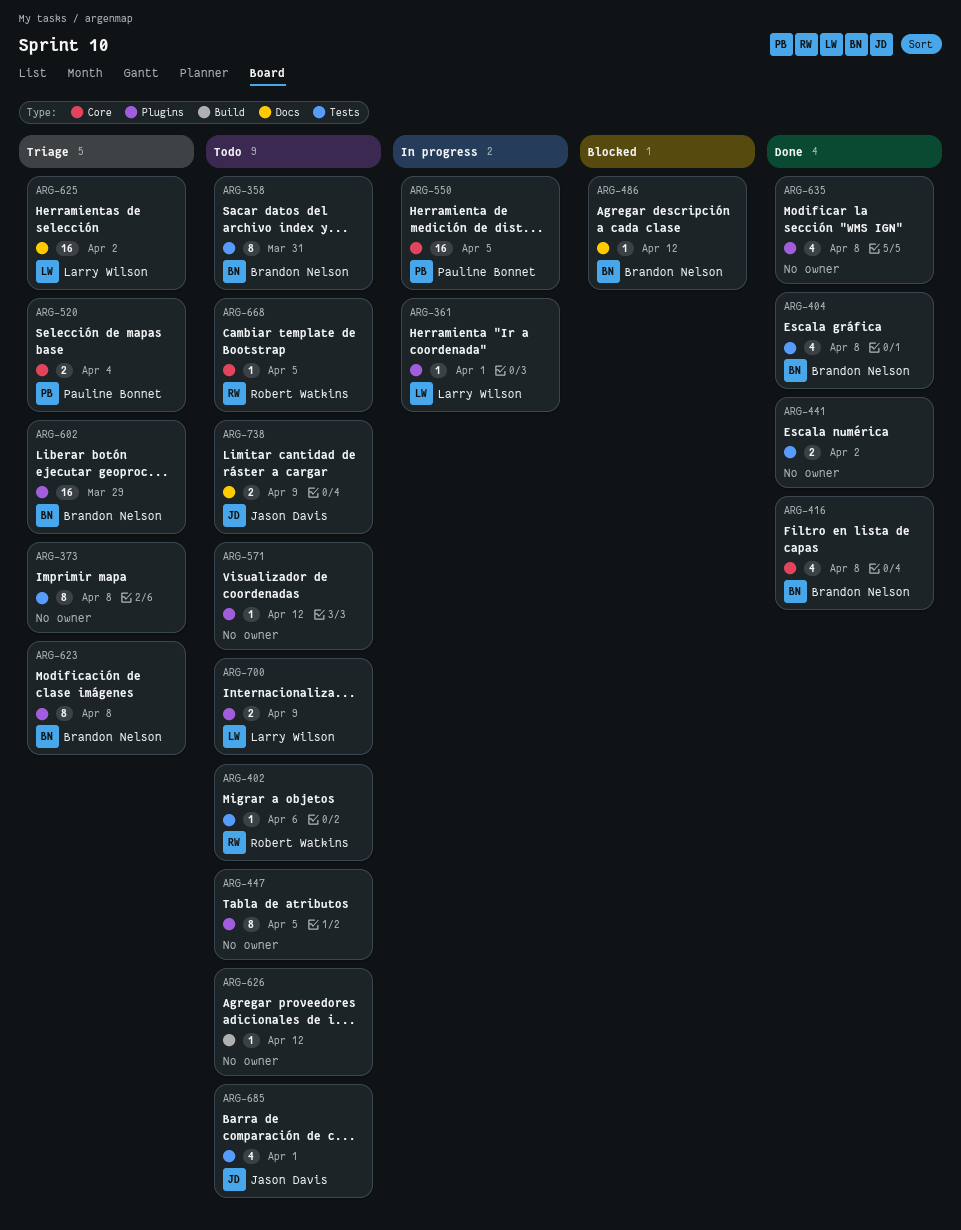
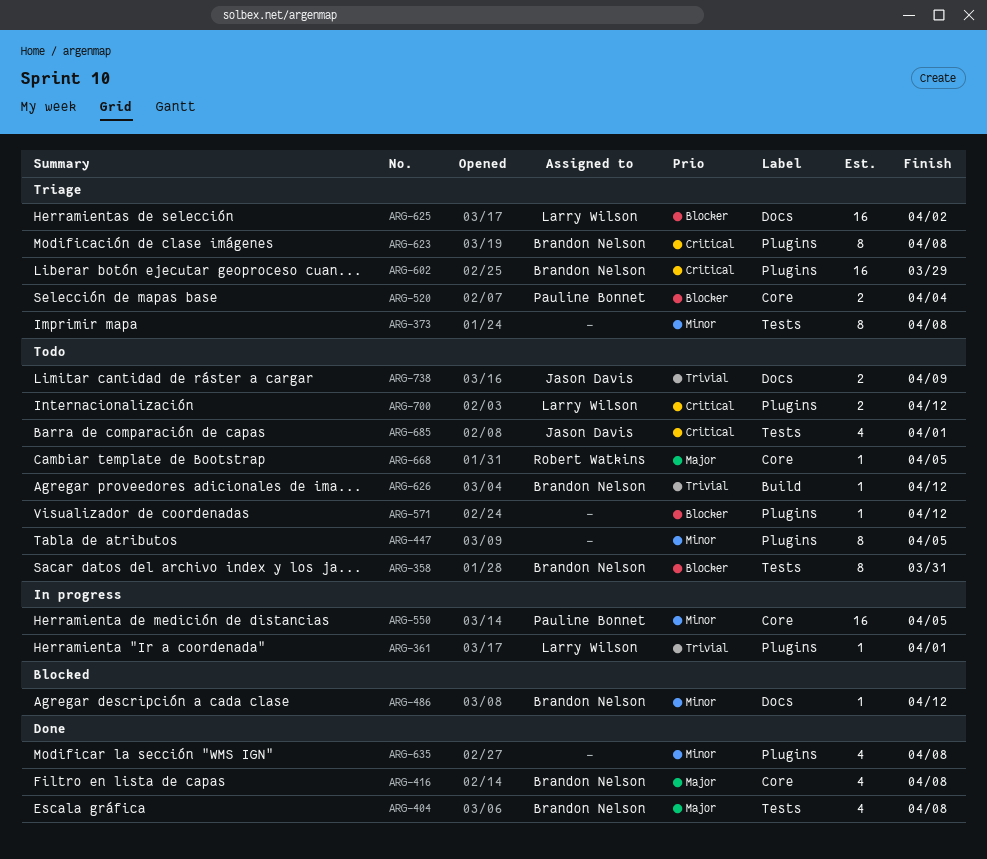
ARG-402: present -> none
ARG-441: present -> none
ARG-626, owner: none -> Brandon Nelson
ARG-700, due: Apr 9 -> Apr 12

